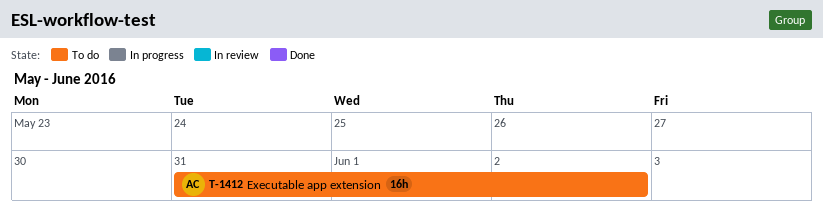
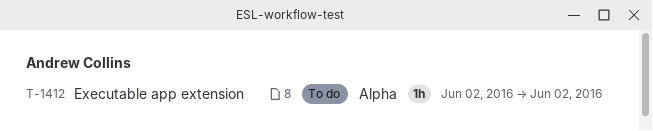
T-1412, estimate: 16h -> 1h
T-1412, start: May 31 -> Jun 2

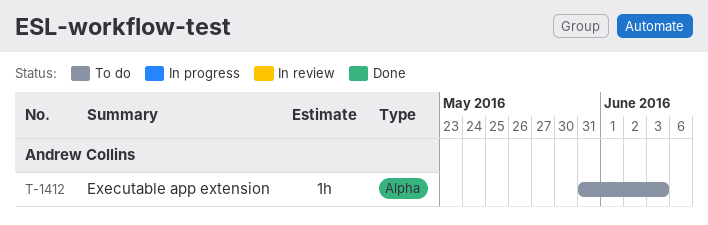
T-1412, start: Jun 2 -> May 31
T-1412, due: Jun 2 -> Jun 3

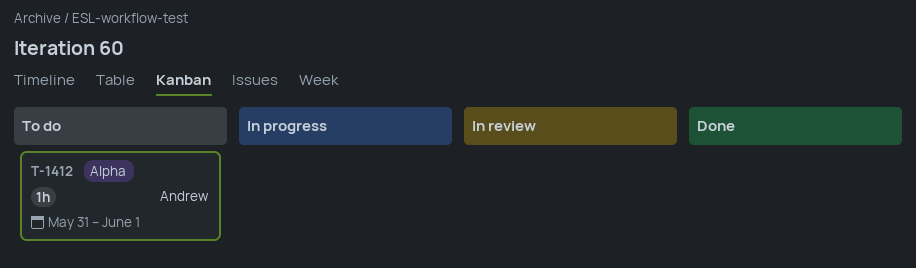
T-1412, due: Jun 3 -> Jun 1

